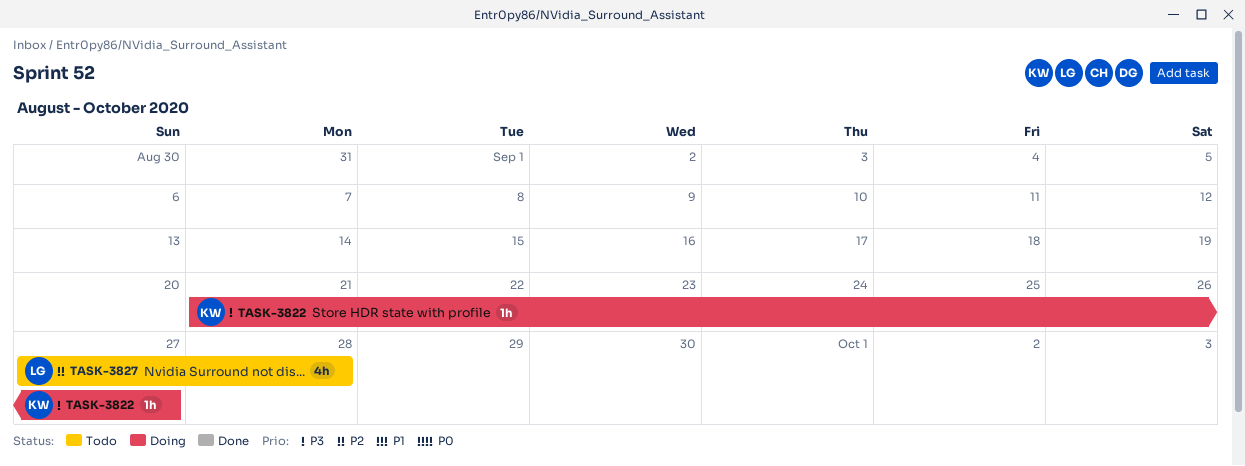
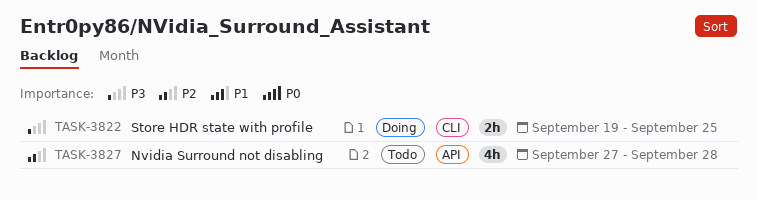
TASK-3822, estimate: 1h -> 2h
TASK-3822, start: Sep 21 -> Sep 19
TASK-3822, due: Sep 27 -> Sep 25

